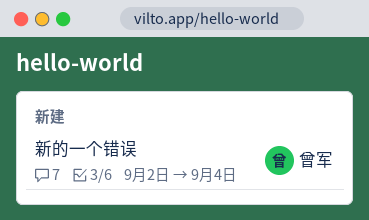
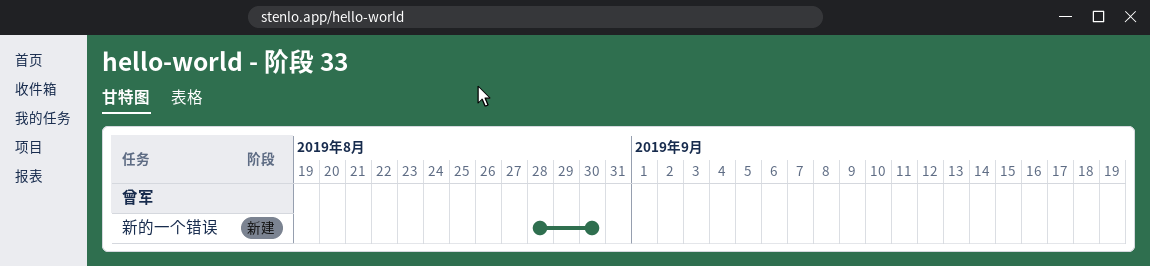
新的一个错误, start: Sep 2 -> Aug 28
新的一个错误, due: Sep 4 -> Aug 30

